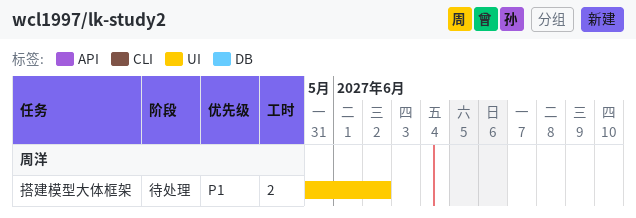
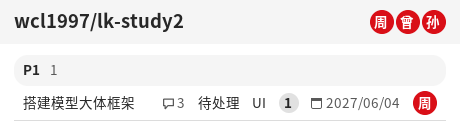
搭建模型大体框架, estimate: 2 -> 1
搭建模型大体框架, due: Jun 2 -> Jun 4

